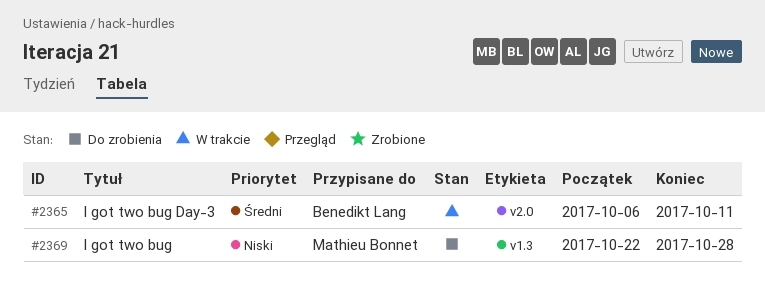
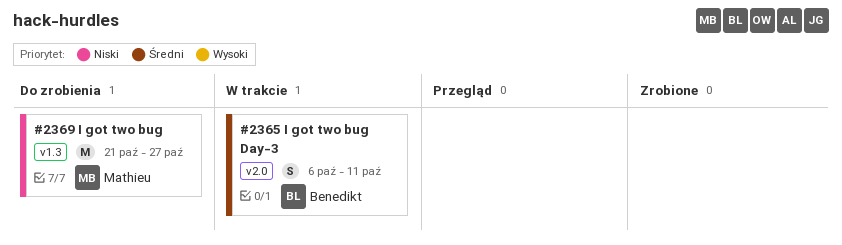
#2369, start: Oct 22 -> Oct 21
#2369, due: Oct 28 -> Oct 27

